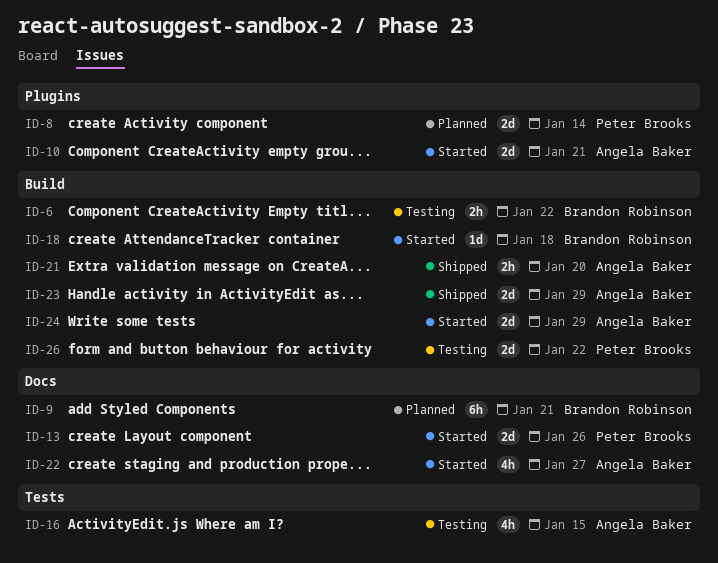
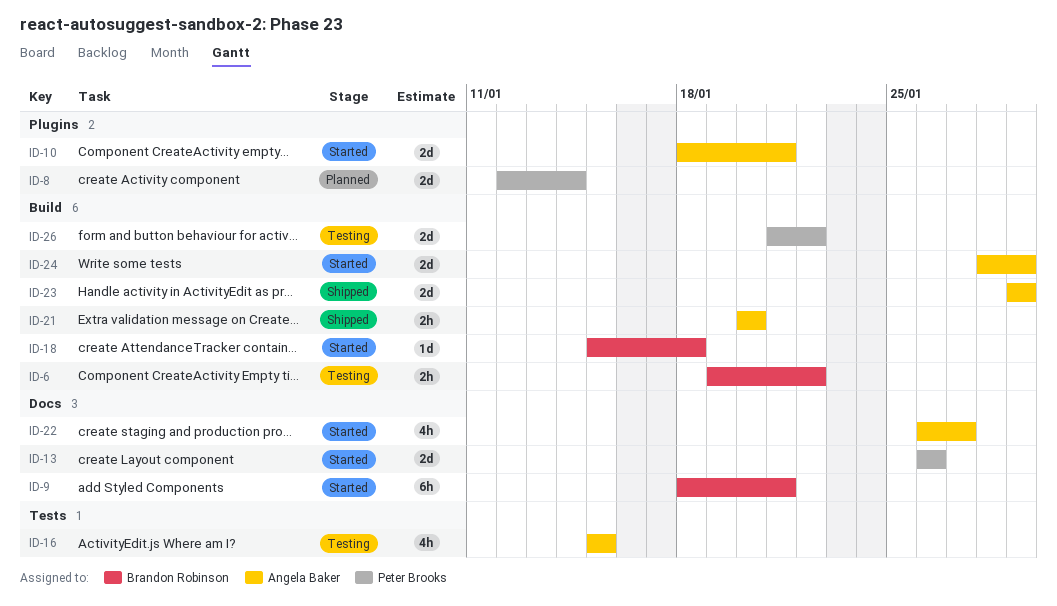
ID-9, status: Planned -> Started

